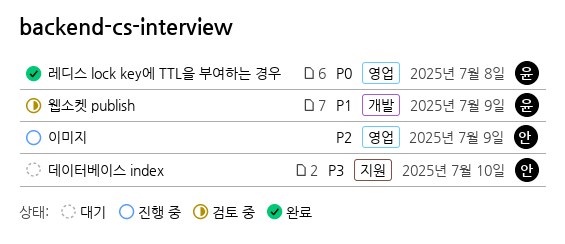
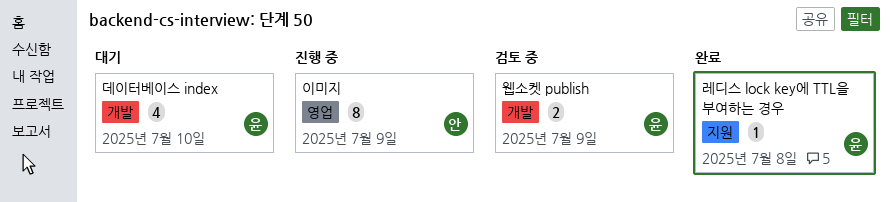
데이터베이스 index, owner: 안 -> 윤
데이터베이스 index, label: 지원 -> 개발
레디스 lock key에 TTL을 부여하는 경우, label: 영업 -> 지원

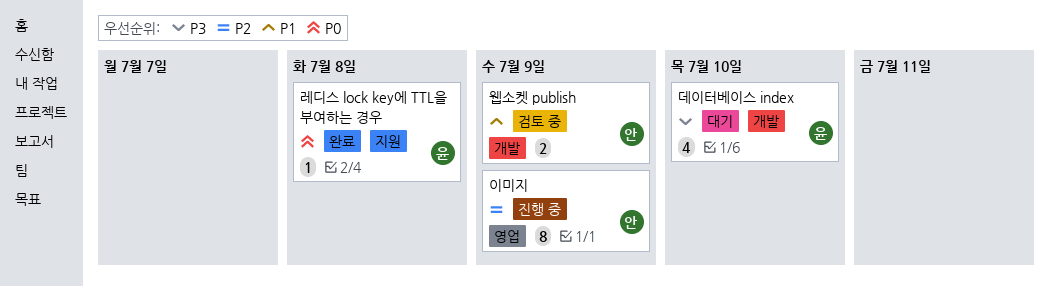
웹소켓 publish, owner: 윤 -> 안

